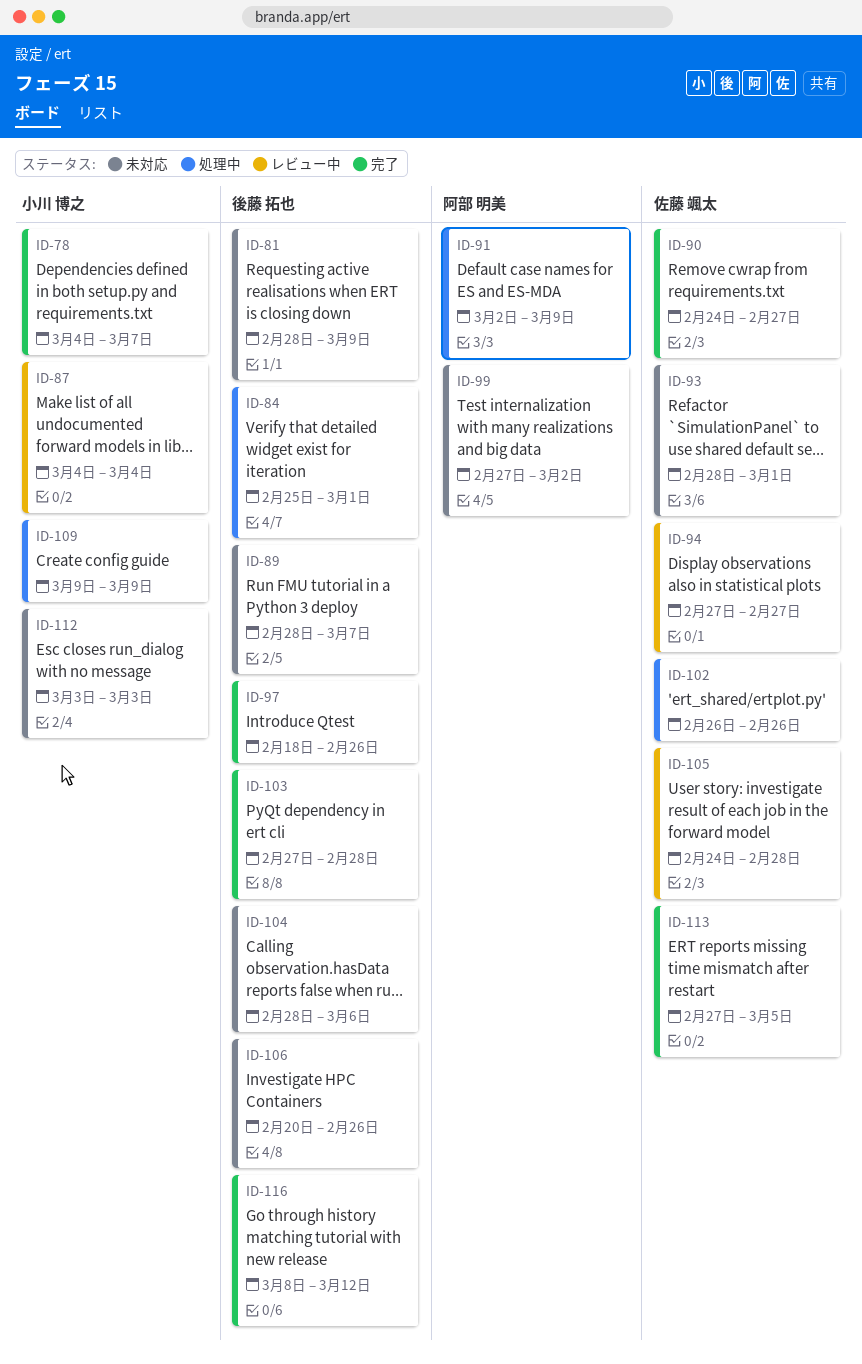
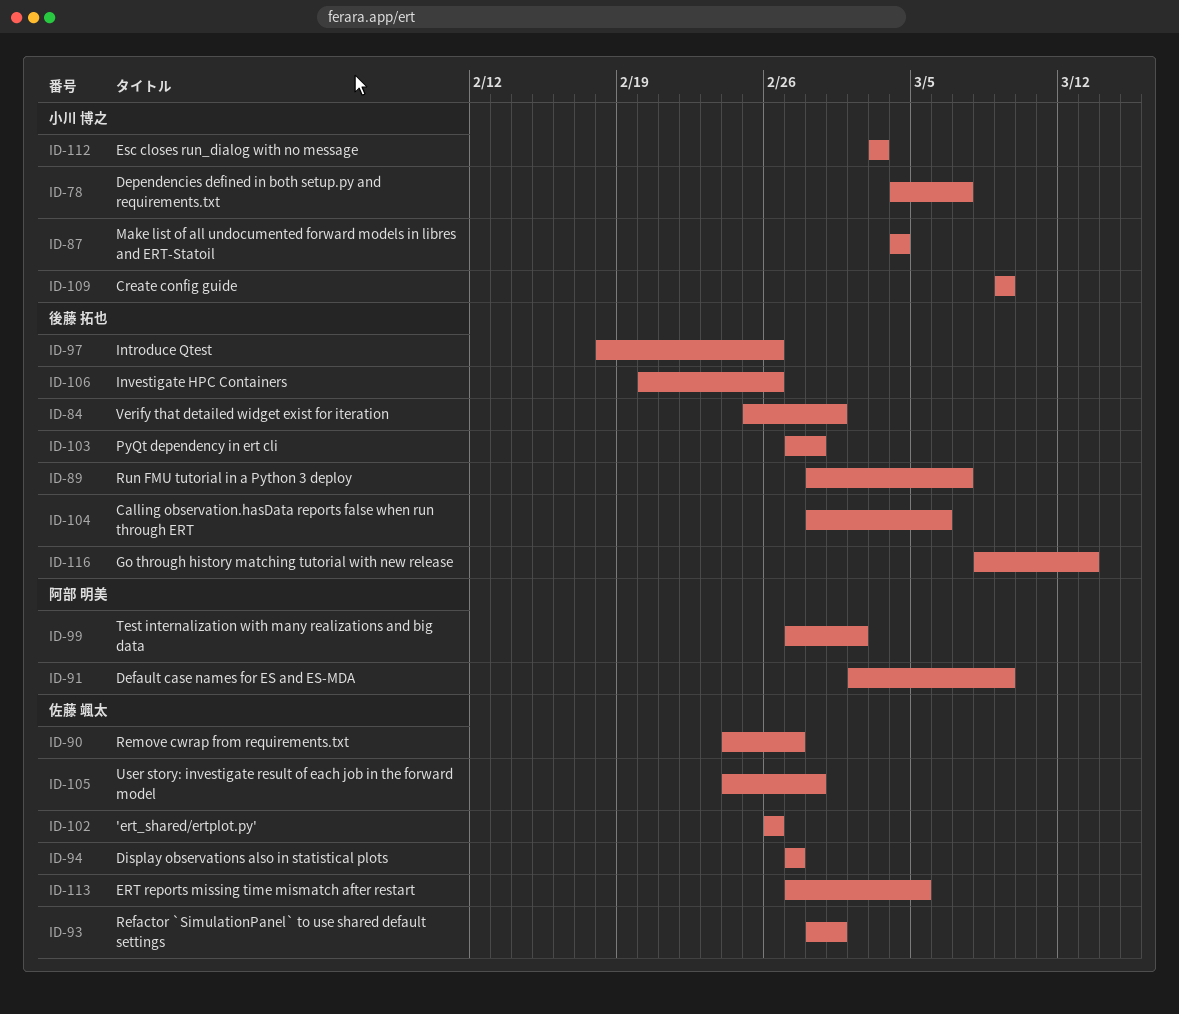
ID-81: present -> none
ID-116, due: Mar 12 -> Mar 13

